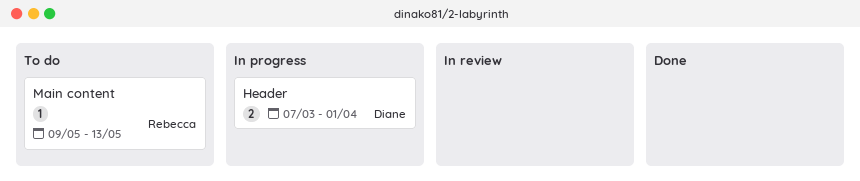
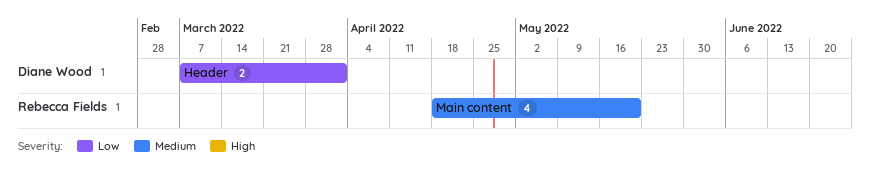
Main content, estimate: 1 -> 4
Main content, start: May 9 -> Apr 18
Main content, due: May 13 -> May 20

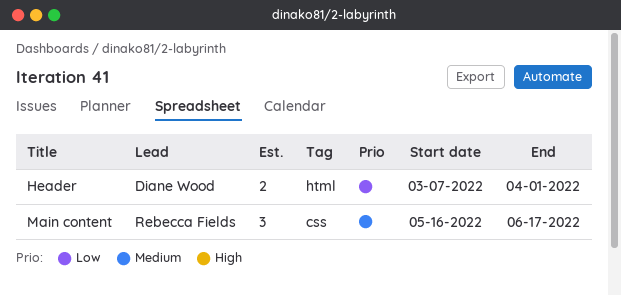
Main content, estimate: 4 -> 3
Main content, start: Apr 18 -> May 16
Main content, due: May 20 -> Jun 17

